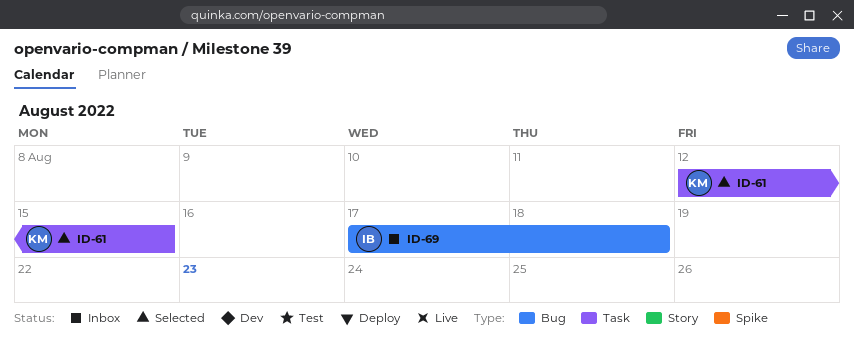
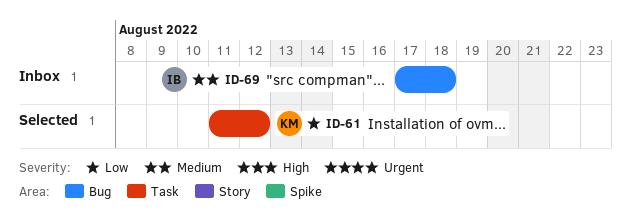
ID-61, start: Aug 12 -> Aug 11
ID-61, due: Aug 15 -> Aug 12

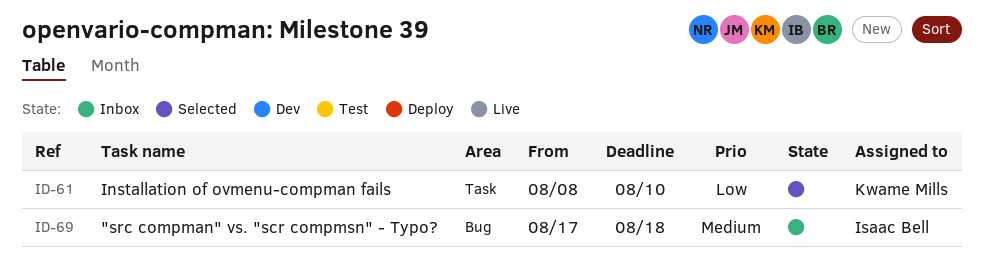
ID-61, start: Aug 11 -> Aug 8
ID-61, due: Aug 12 -> Aug 10

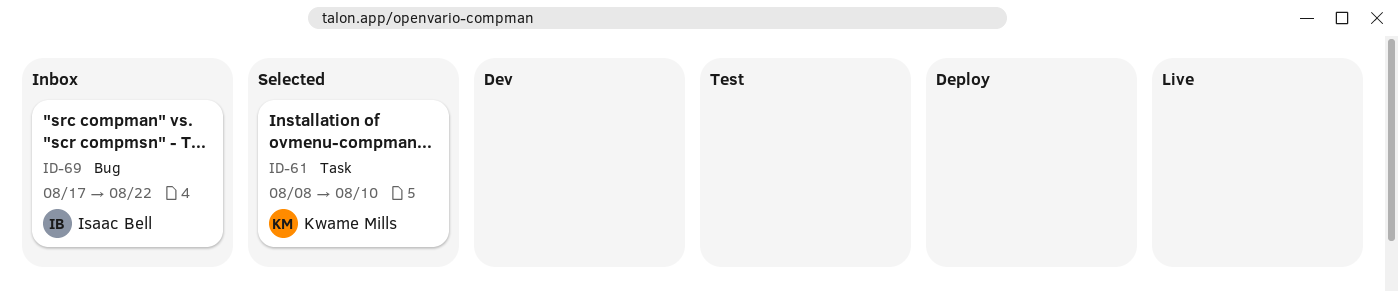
ID-69, due: Aug 18 -> Aug 22

